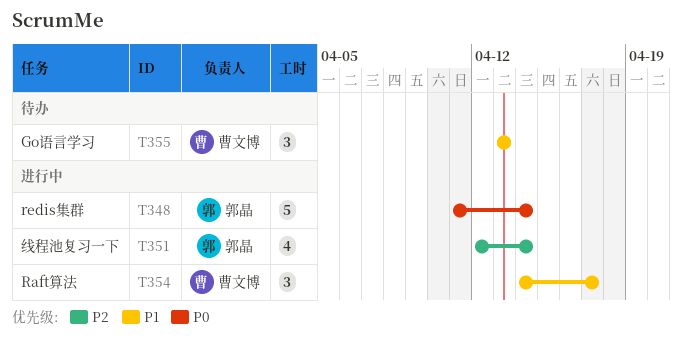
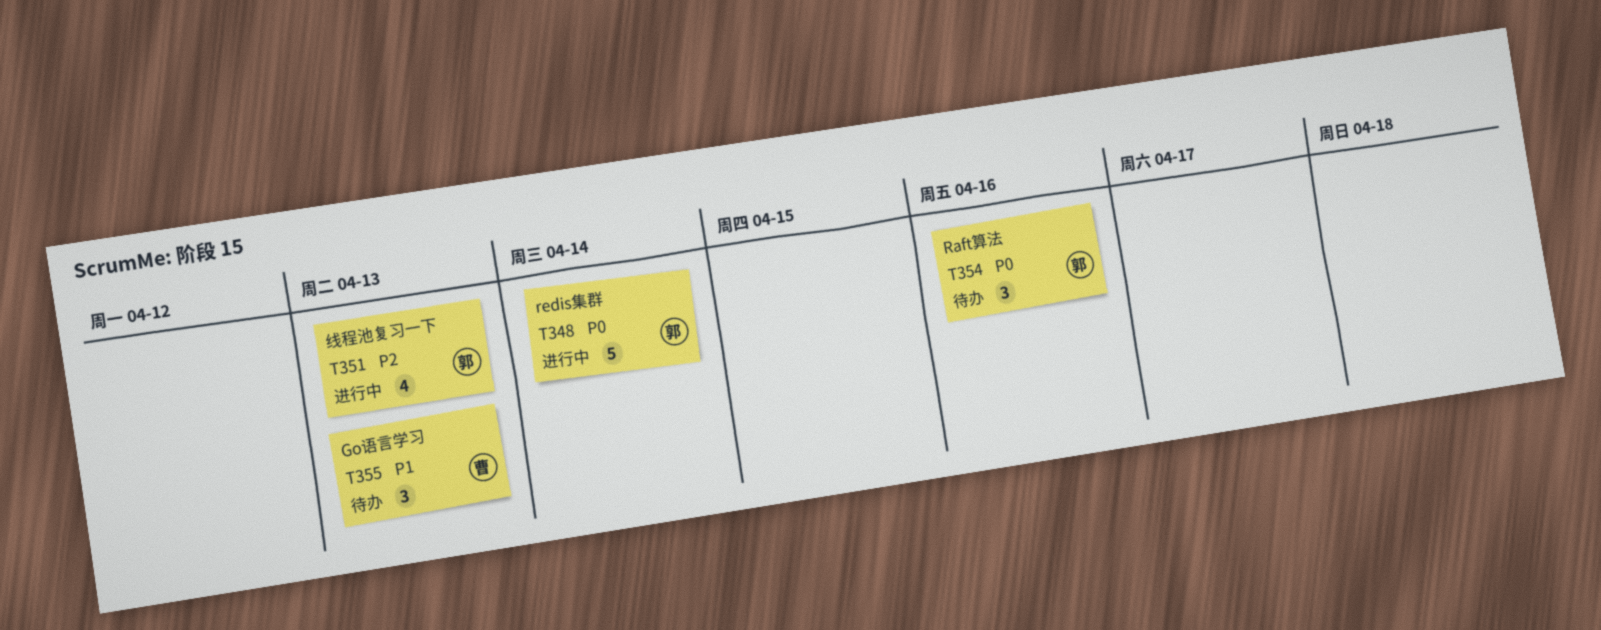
T351, due: Apr 14 -> Apr 13
T354, status: 进行中 -> 待办
T354, owner: 曹文博 -> 郭晶
T354, priority: P1 -> P0
T354, due: Apr 17 -> Apr 16

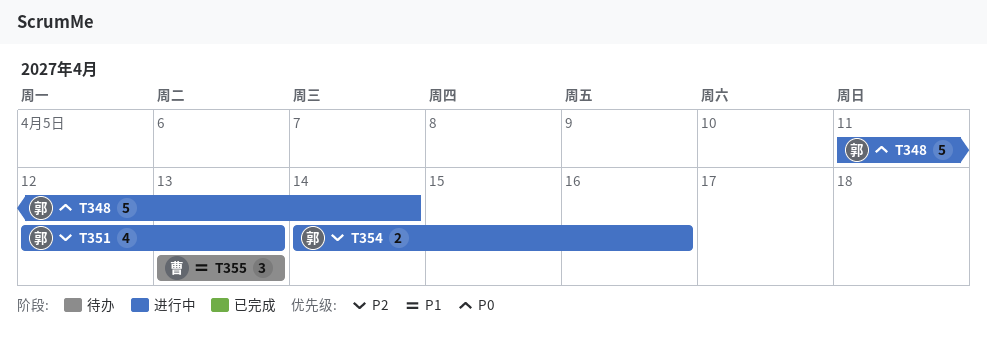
T354, status: 待办 -> 进行中
T354, priority: P0 -> P2
T354, estimate: 3 -> 2

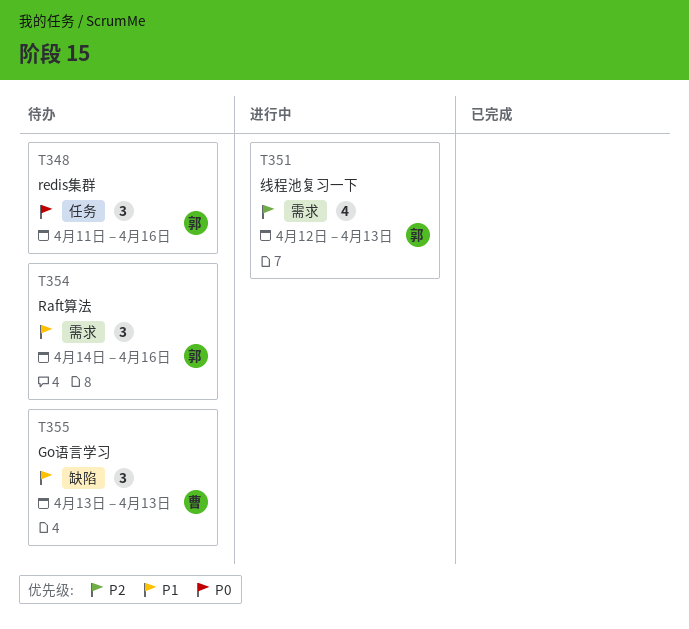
T348, status: 进行中 -> 待办
T348, estimate: 5 -> 3
T348, due: Apr 14 -> Apr 16
T354, status: 进行中 -> 待办
T354, priority: P2 -> P1
T354, estimate: 2 -> 3

